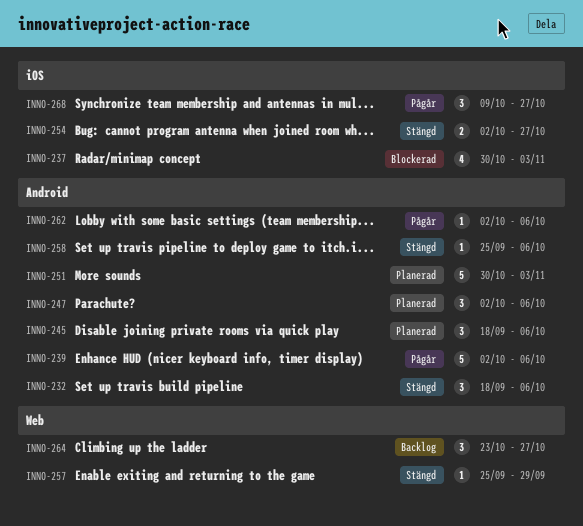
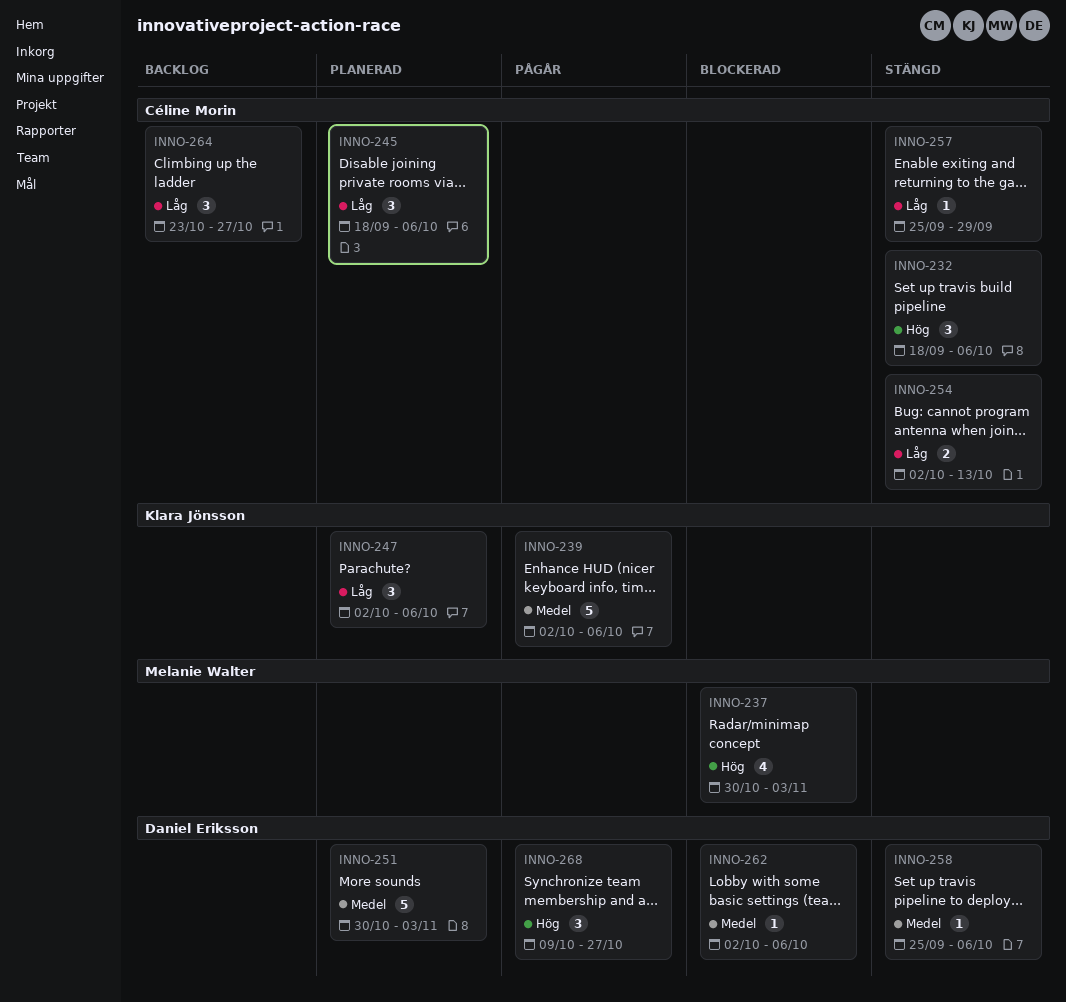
INNO-254, due: Oct 27 -> Oct 13
INNO-262, status: Pågår -> Blockerad

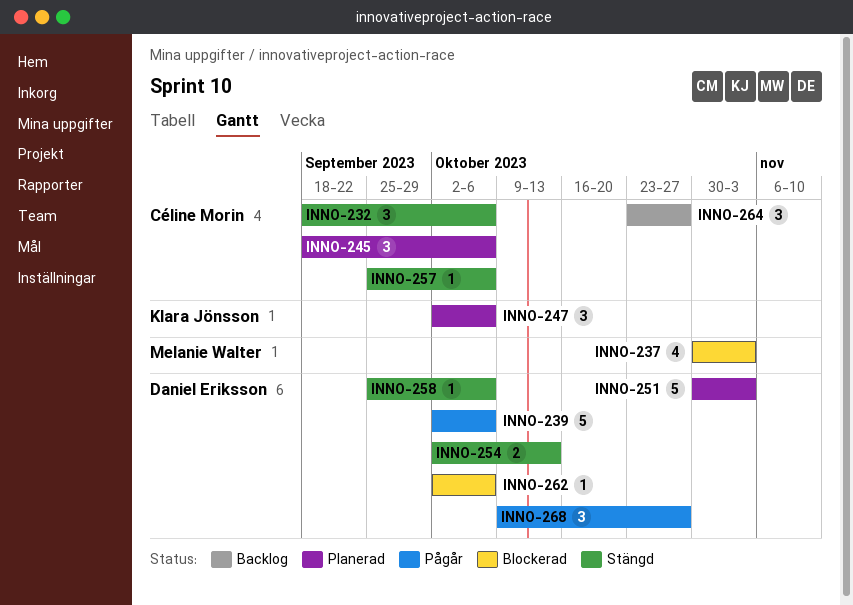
INNO-239, owner: Klara Jönsson -> Daniel Eriksson
INNO-254, owner: Céline Morin -> Daniel Eriksson
INNO-257, due: Sep 29 -> Oct 6

